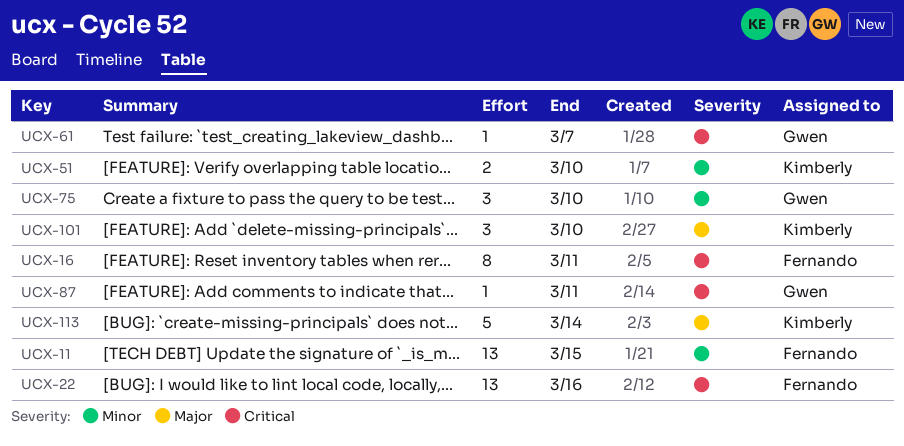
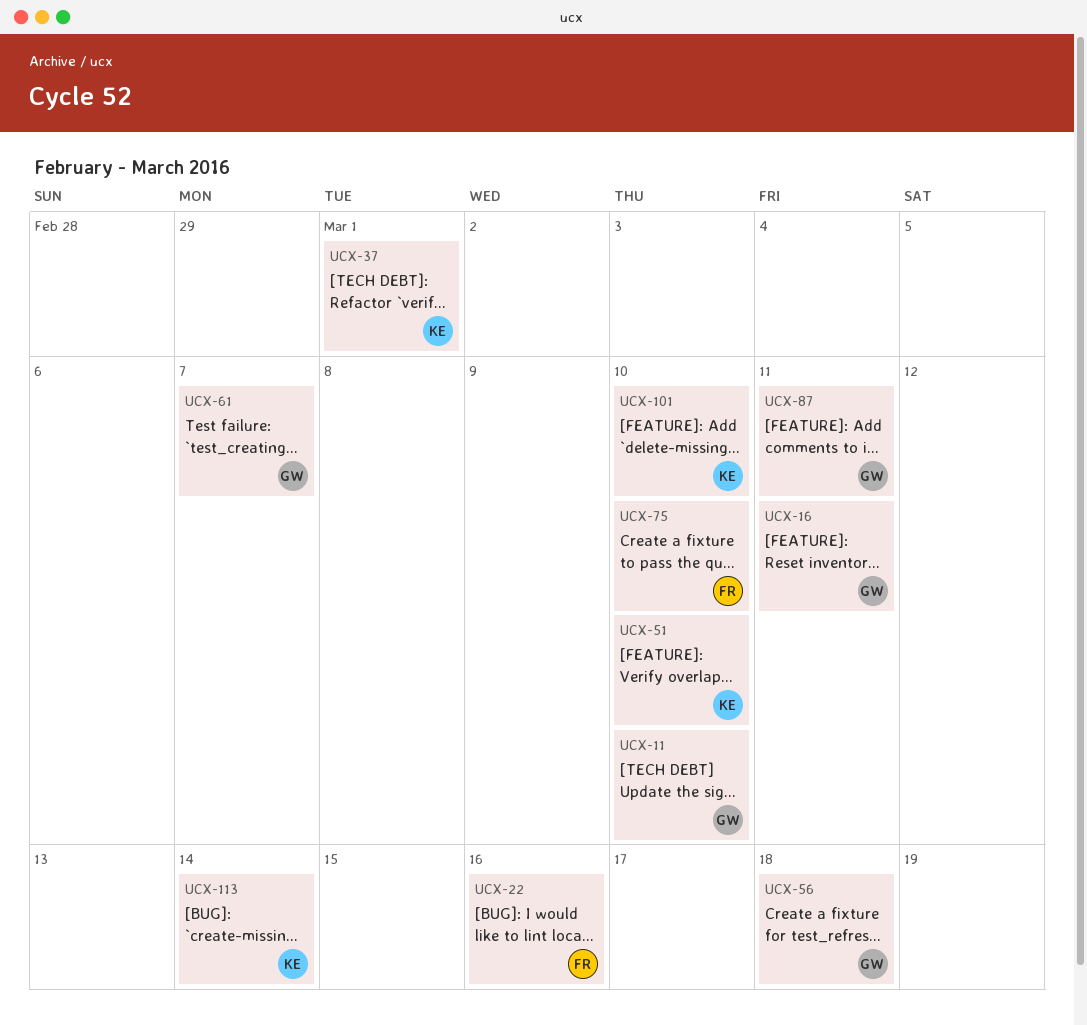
UCX-11, owner: Fernando -> Gwen
UCX-11, due: Mar 15 -> Mar 10
UCX-16, owner: Fernando -> Gwen
UCX-37: none -> present
UCX-56: none -> present
UCX-75, owner: Gwen -> Fernando

